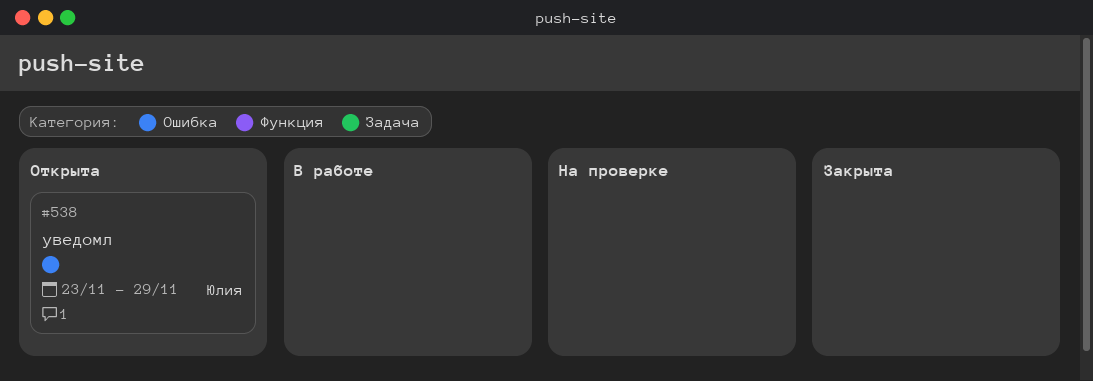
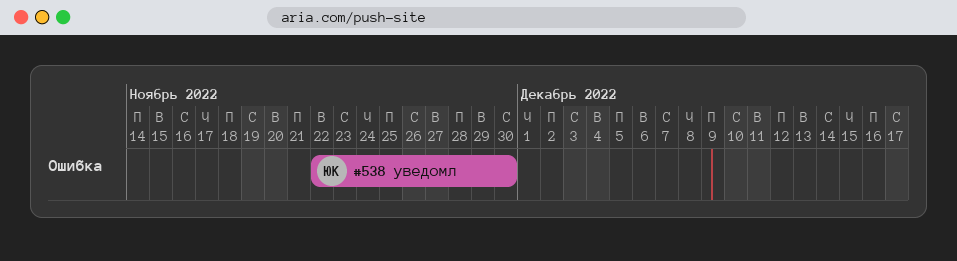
#538, start: Nov 23 -> Nov 22
#538, due: Nov 29 -> Nov 30

